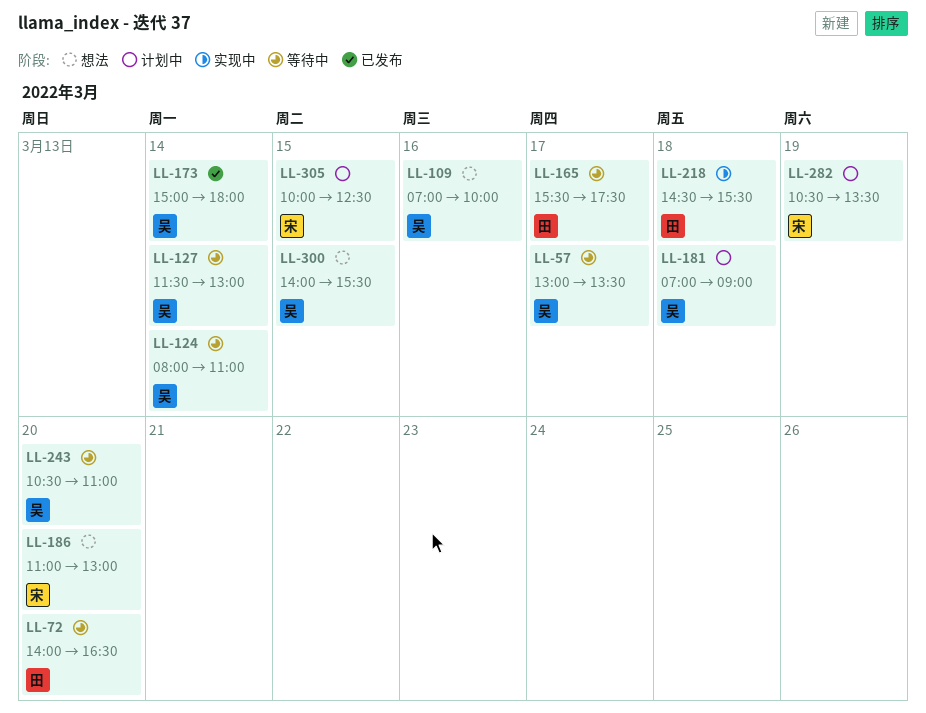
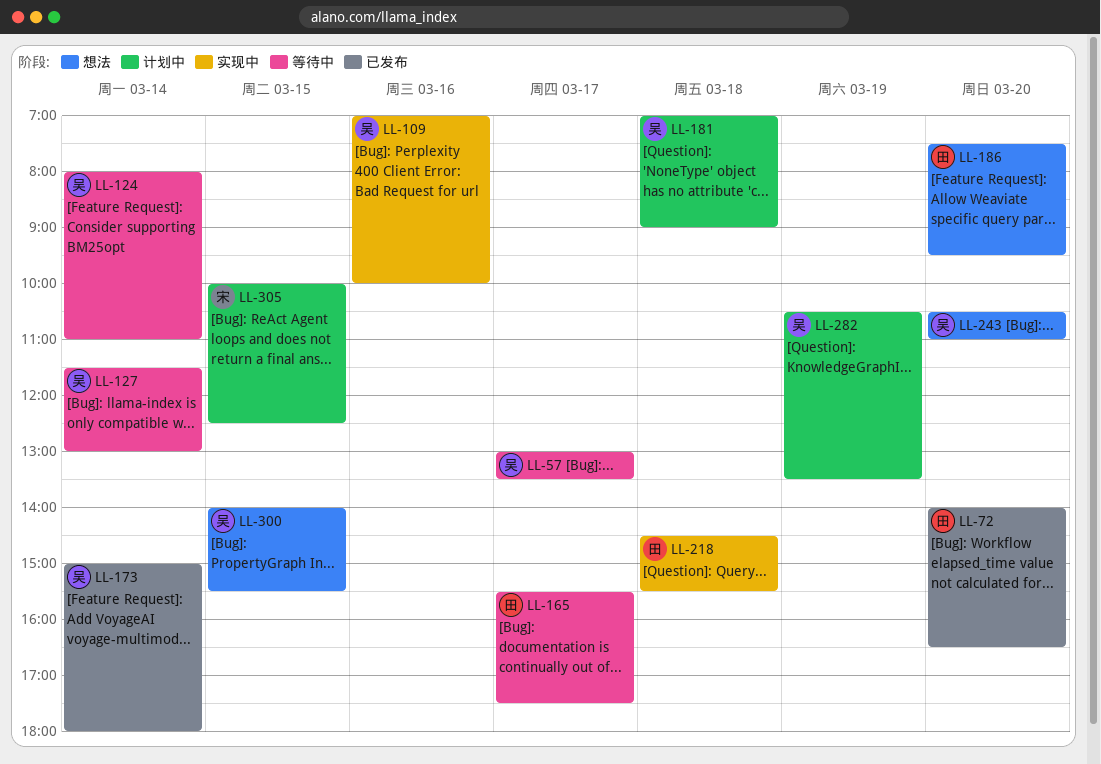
LL-72, status: 等待中 -> 已发布
LL-109, status: 想法 -> 实现中
LL-186, owner: 宋 -> 田
LL-186, begins: 11:00 -> 07:30
LL-186, ends: 13:00 -> 09:30
LL-243, status: 等待中 -> 想法
LL-282, owner: 宋 -> 吴

